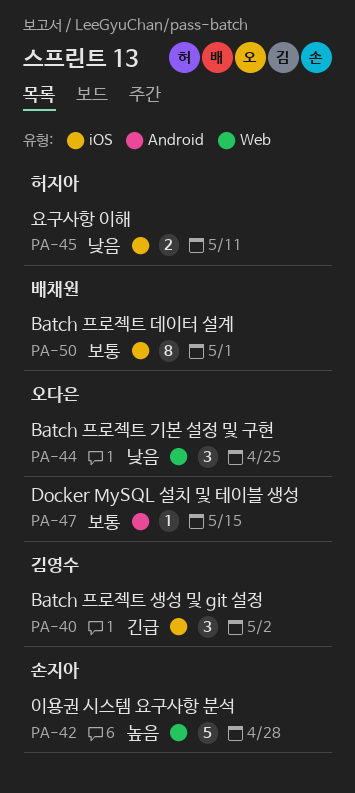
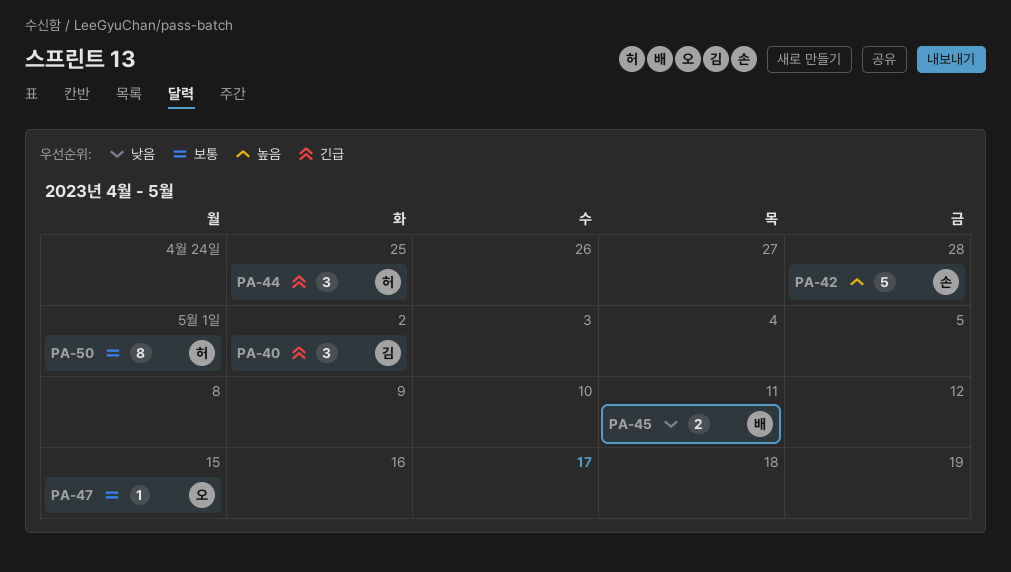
PA-44, owner: 오다은 -> 허지아
PA-44, priority: 낮음 -> 긴급
PA-45, owner: 허지아 -> 배채원
PA-50, owner: 배채원 -> 허지아

